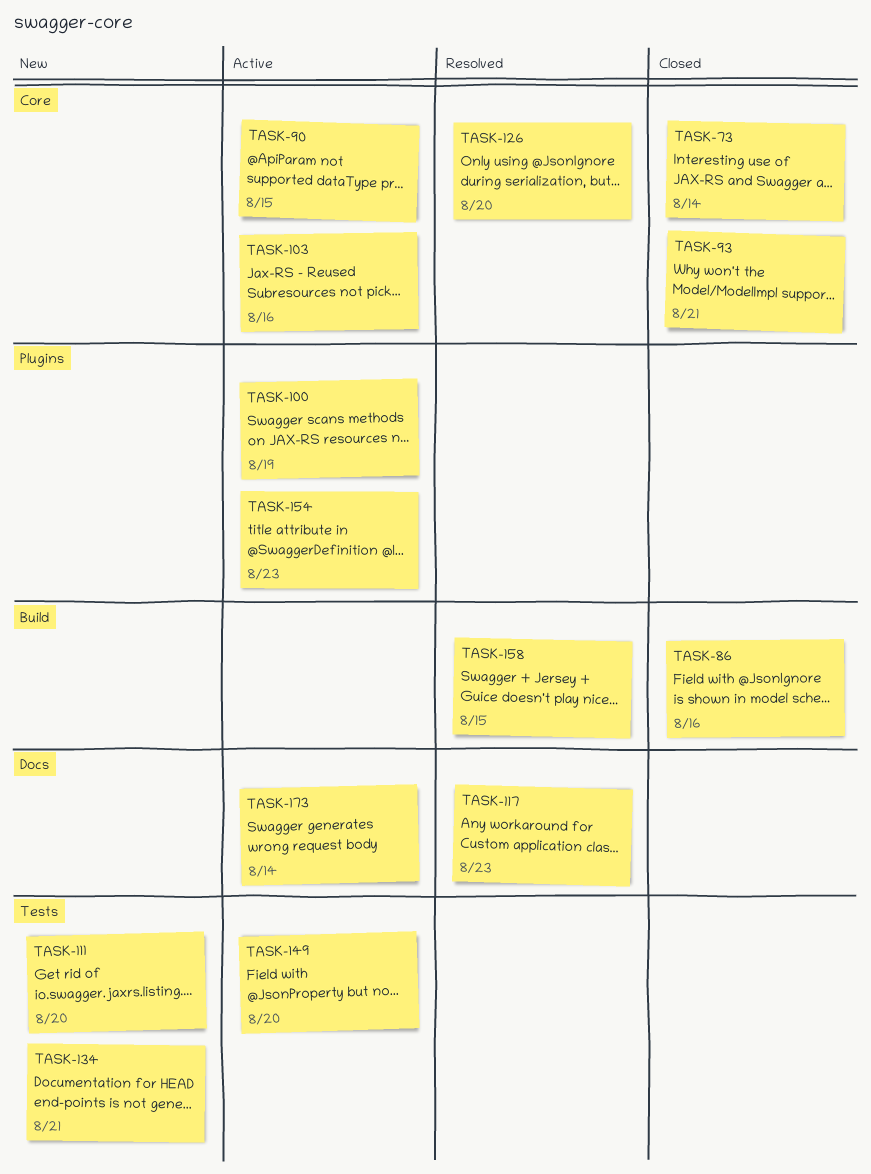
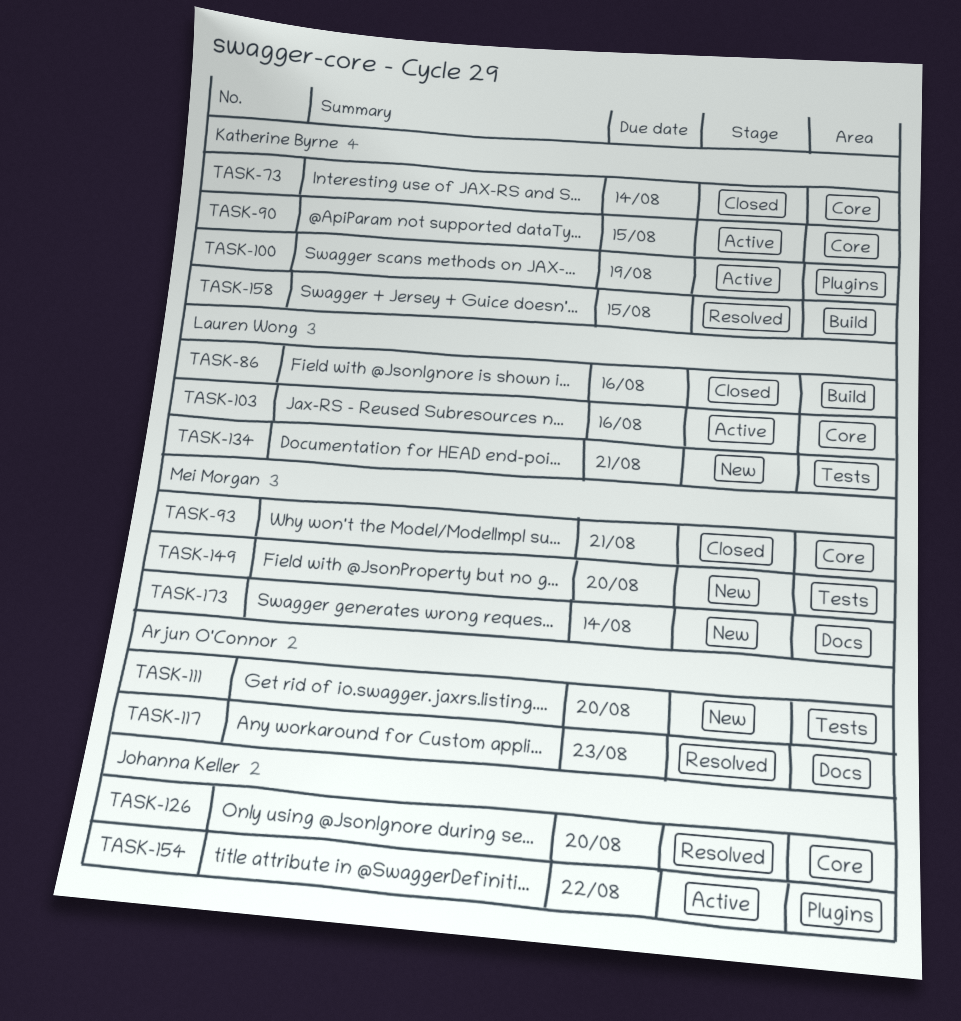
TASK-149, status: Active -> New
TASK-154, due: Aug 23 -> Aug 22
TASK-173, status: Active -> New

